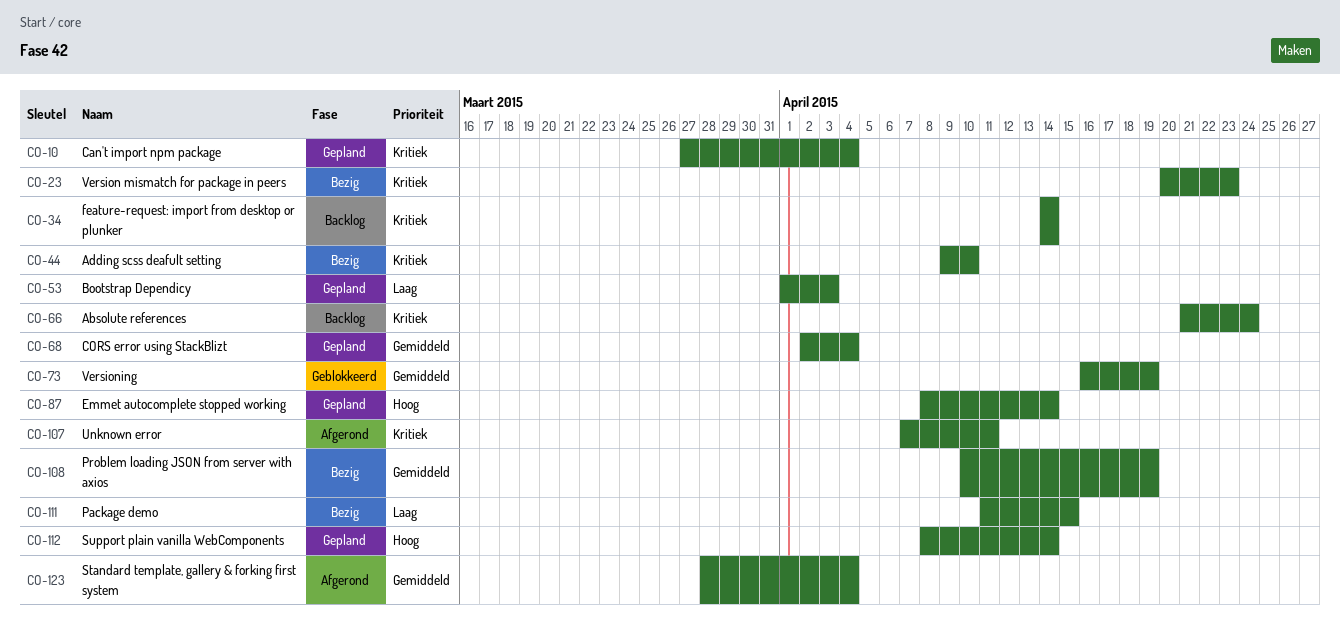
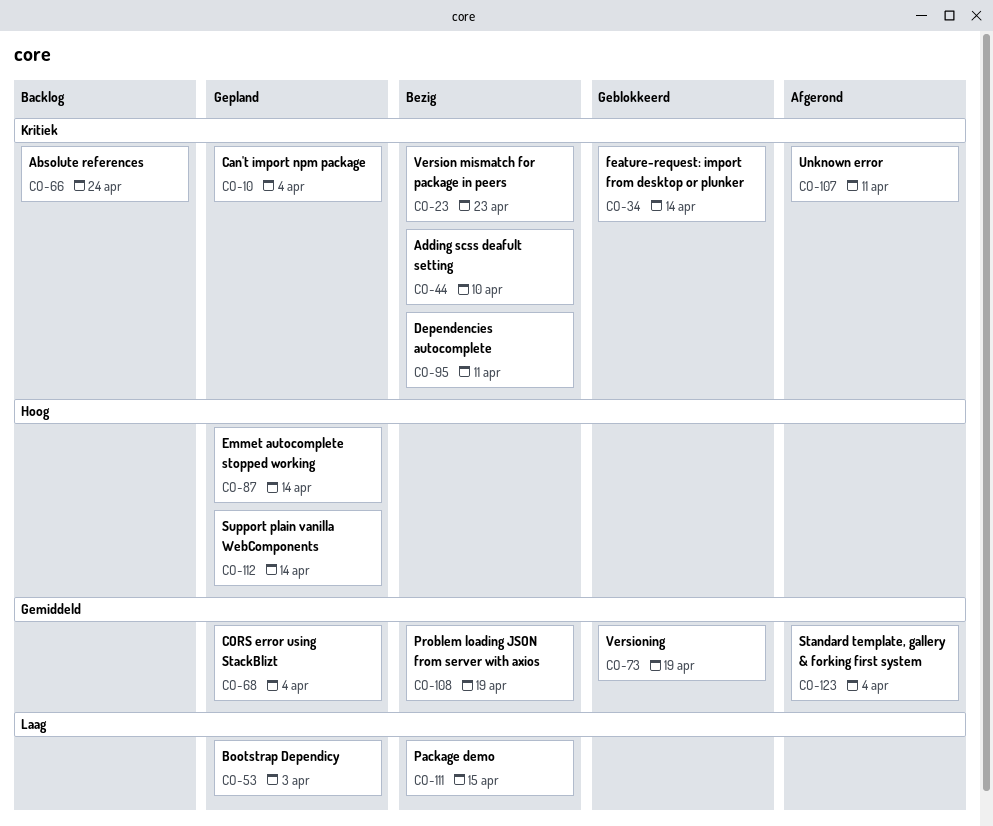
CO-34, status: Backlog -> Geblokkeerd
CO-95: none -> present

